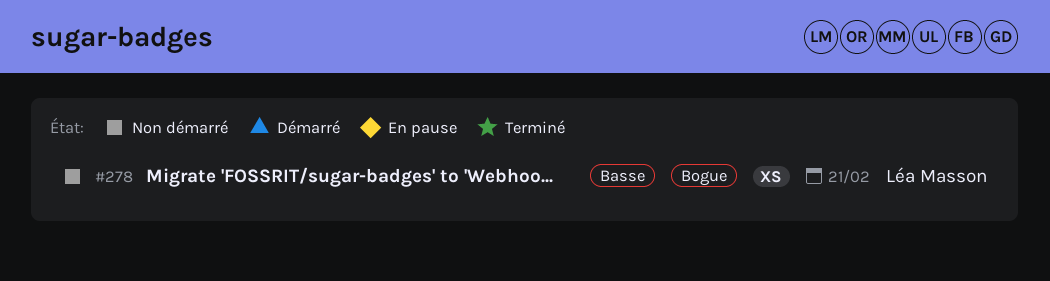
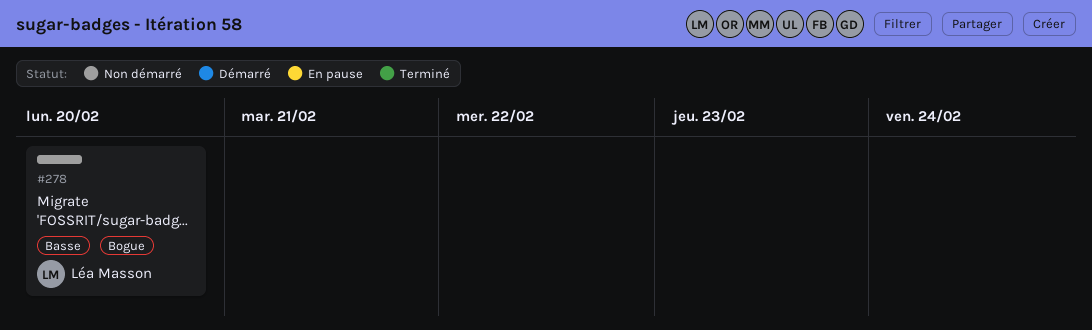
#278, due: Feb 21 -> Feb 20

